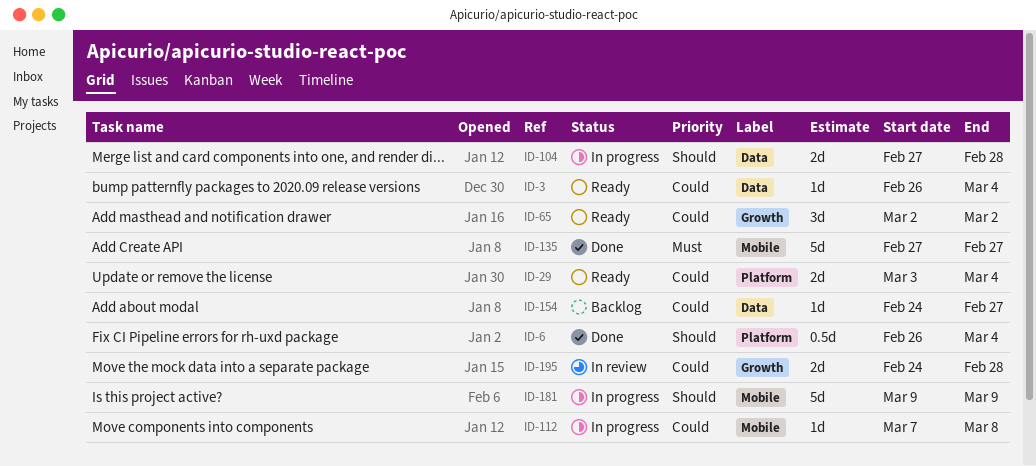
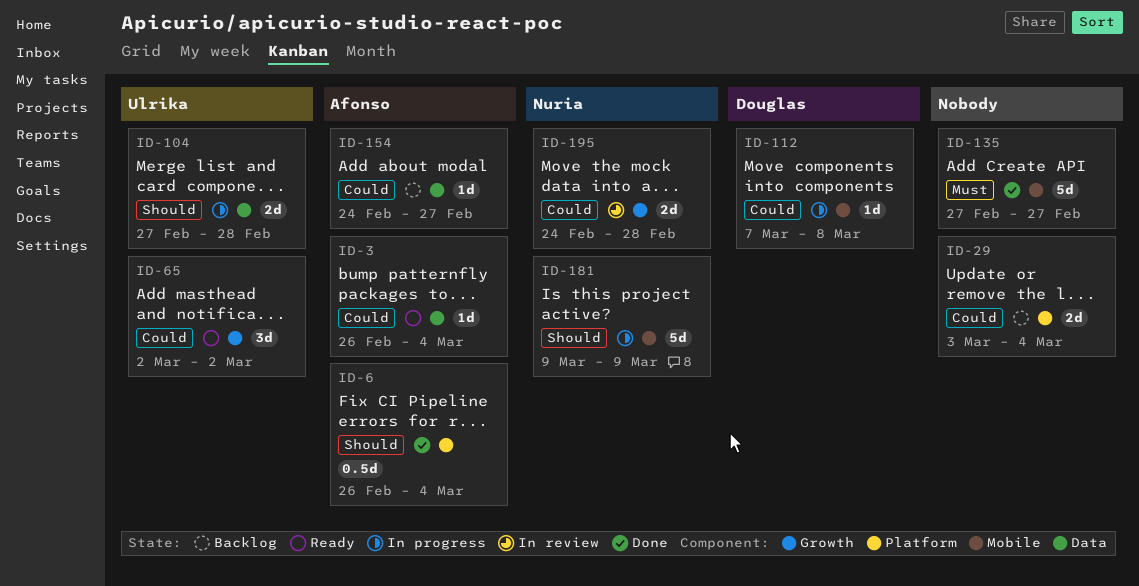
ID-29, status: Ready -> Backlog

